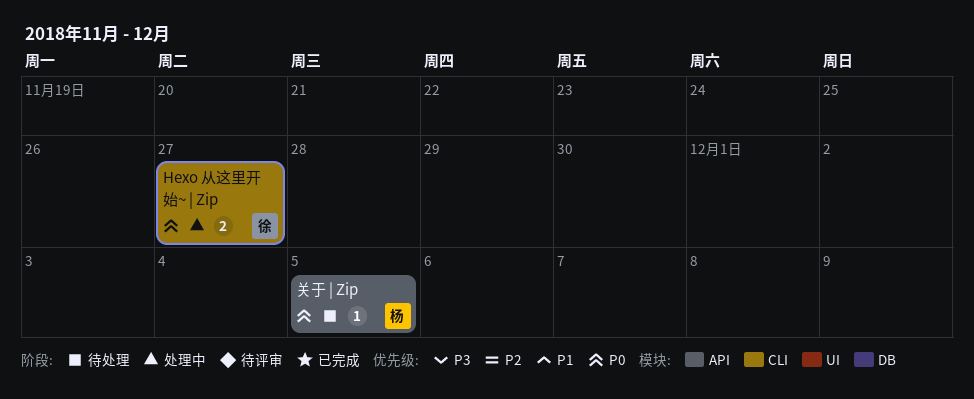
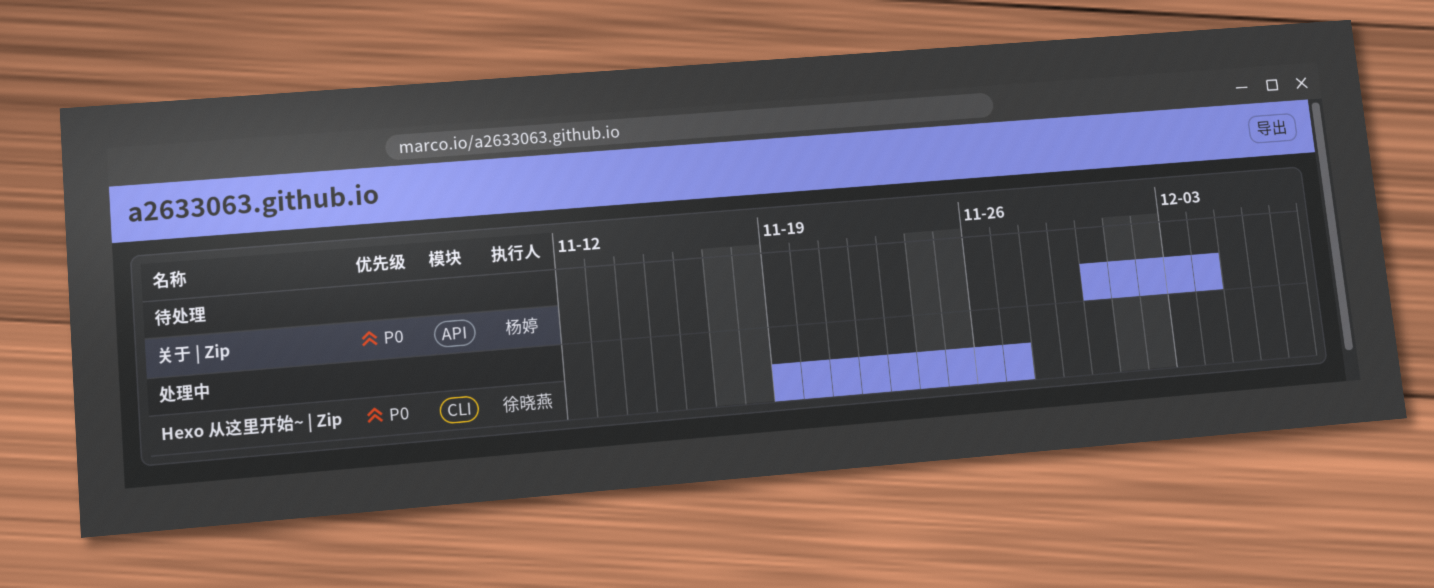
关于 | Zip, due: Dec 5 -> Dec 4

